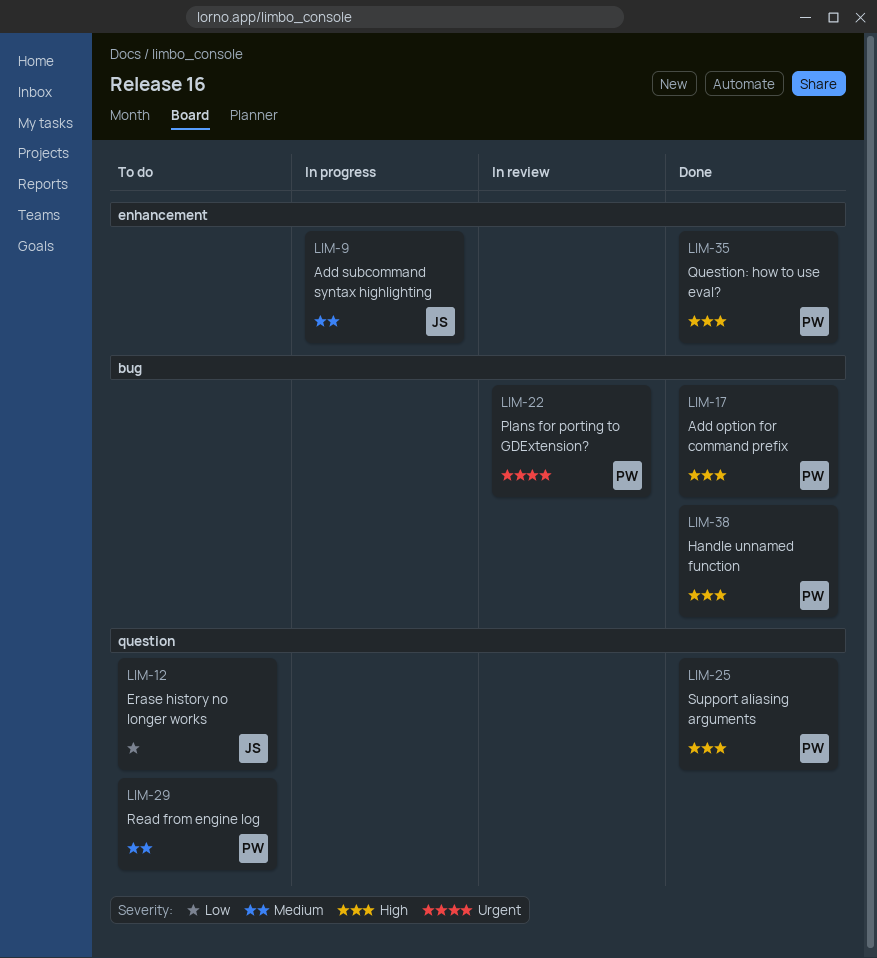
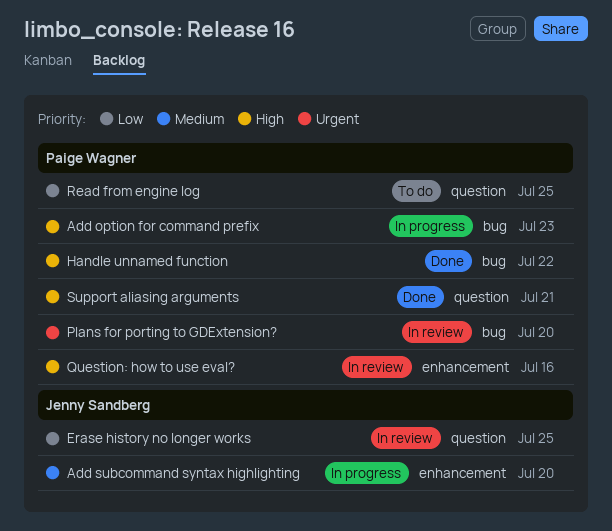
Add option for command prefix, status: Done -> In progress
Erase history no longer works, status: To do -> In review
Question: how to use eval?, status: Done -> In review
Read from engine log, priority: Medium -> Low

